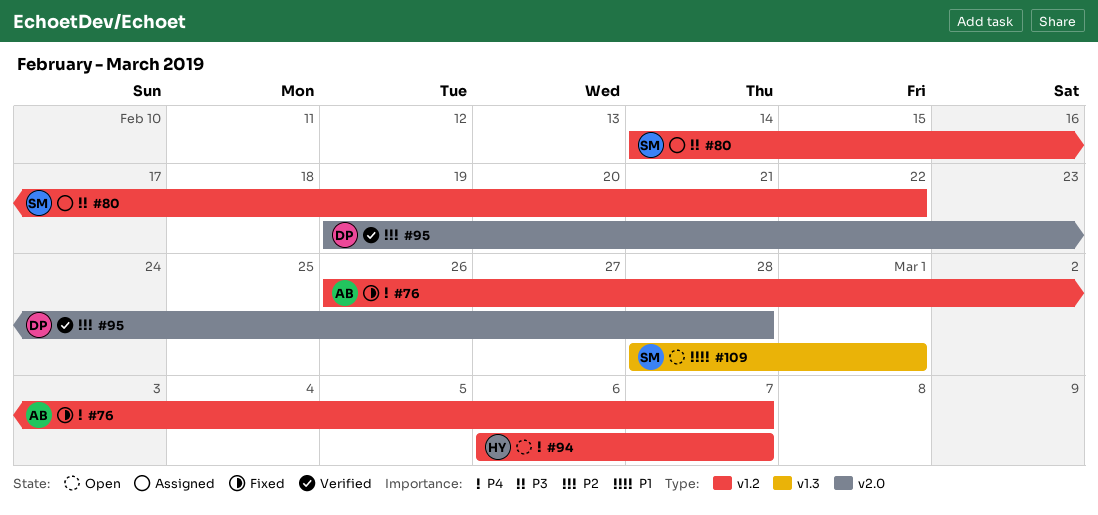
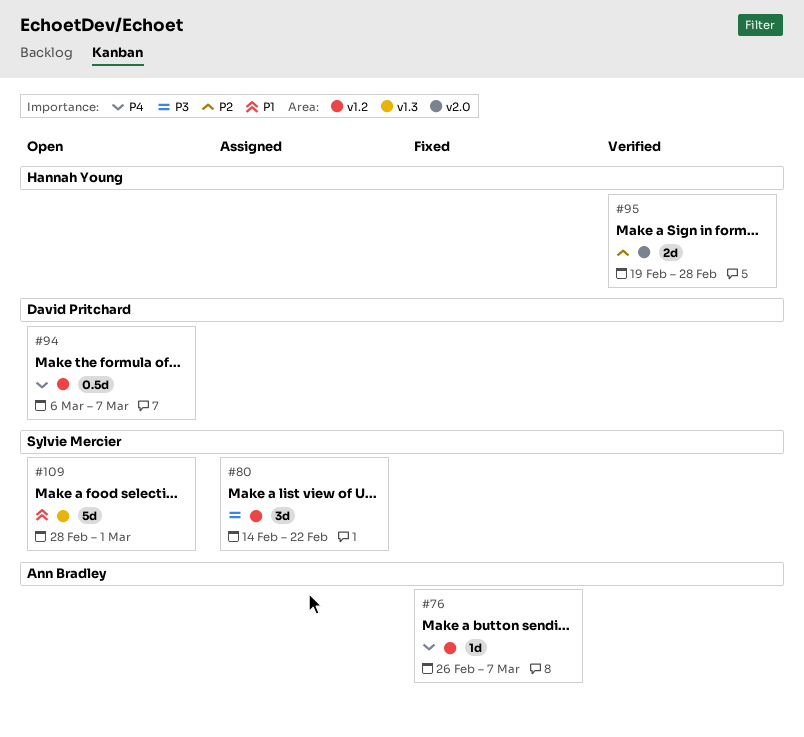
#94, owner: Hannah Young -> David Pritchard
#95, owner: David Pritchard -> Hannah Young

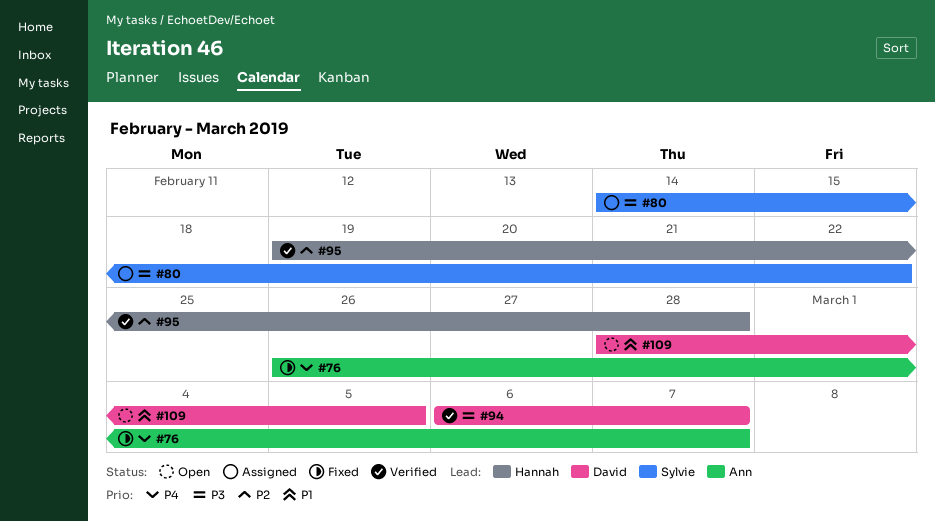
#94, status: Open -> Verified
#94, priority: P4 -> P3
#109, owner: Sylvie Mercier -> David Pritchard
#109, due: Mar 1 -> Mar 5

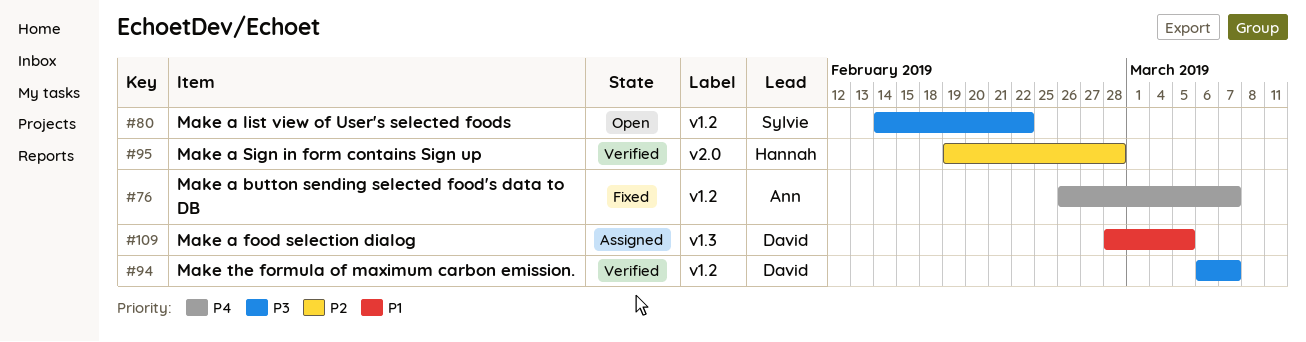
#80, status: Assigned -> Open
#109, status: Open -> Assigned

